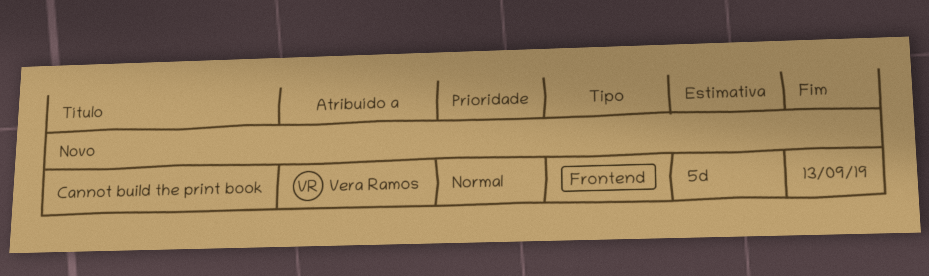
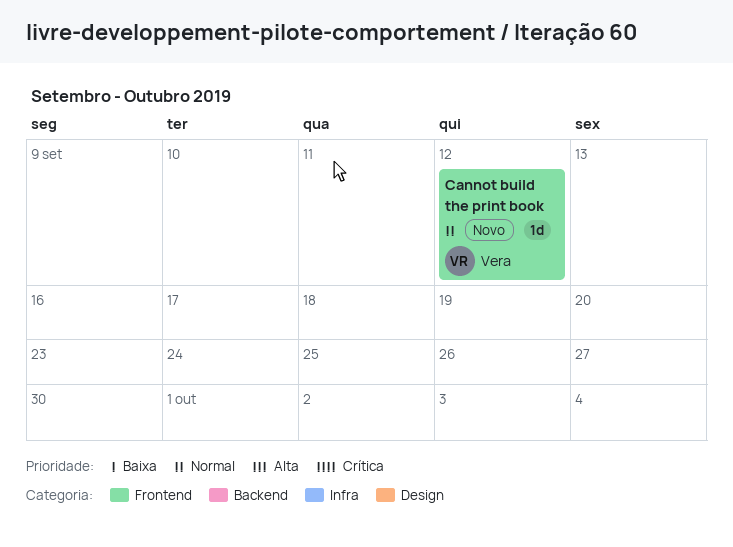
Cannot build the print book, estimate: 5d -> 1d
Cannot build the print book, due: Sep 13 -> Sep 12

